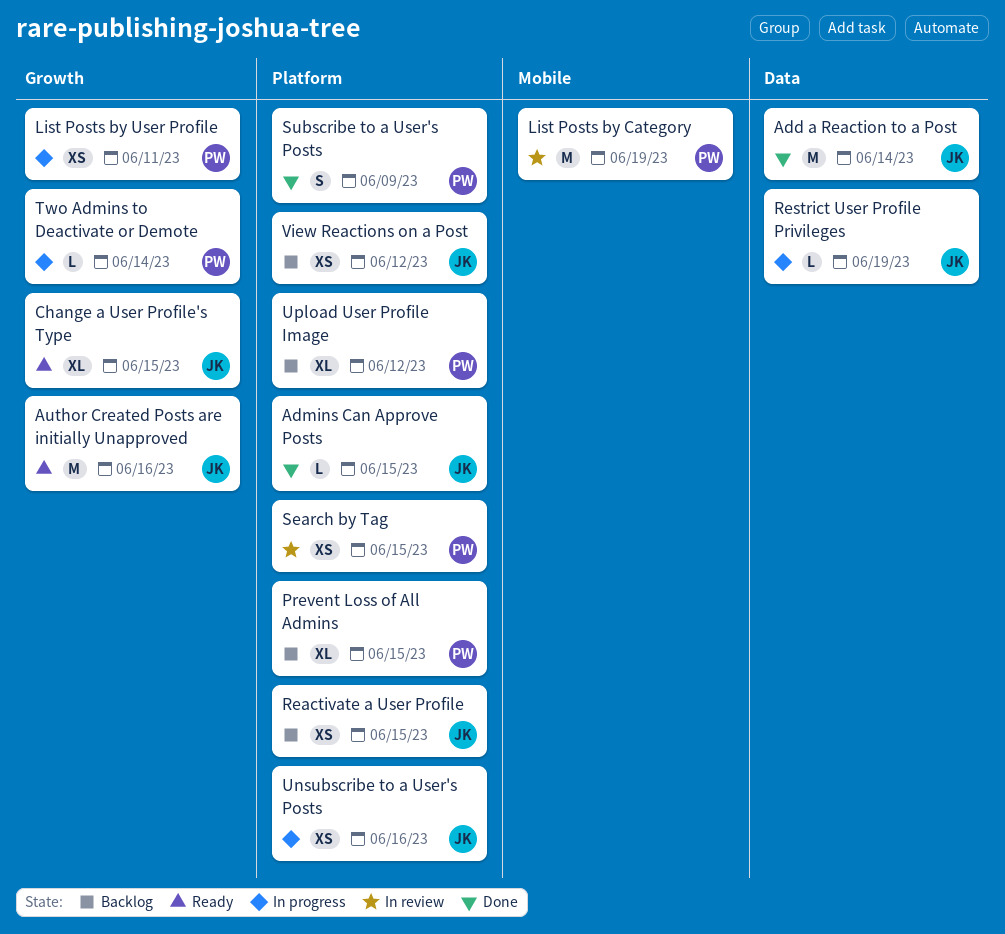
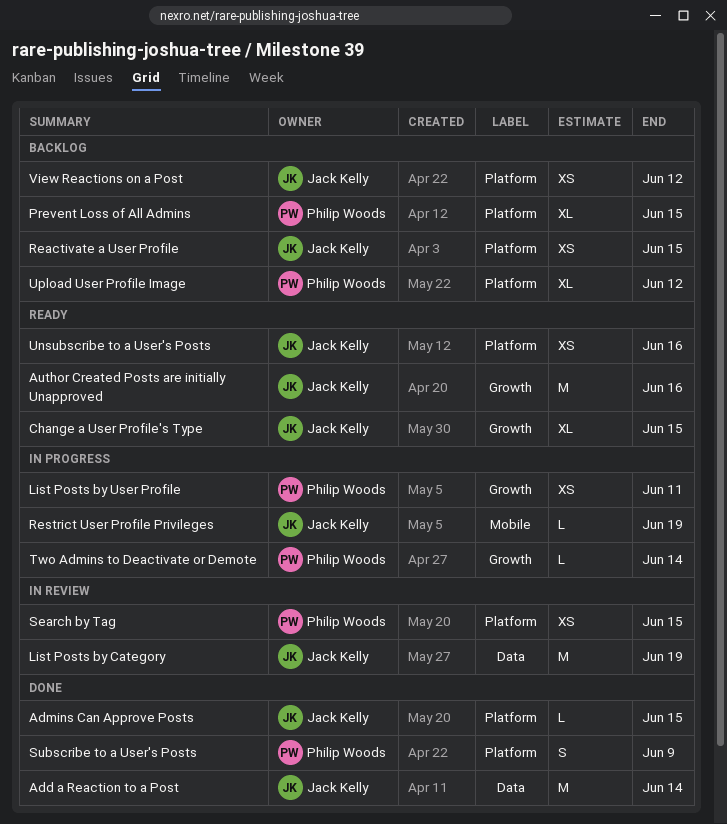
List Posts by Category, owner: Philip Woods -> Jack Kelly
List Posts by Category, label: Mobile -> Data
Restrict User Profile Privileges, label: Data -> Mobile
Unsubscribe to a User's Posts, status: In progress -> Ready

